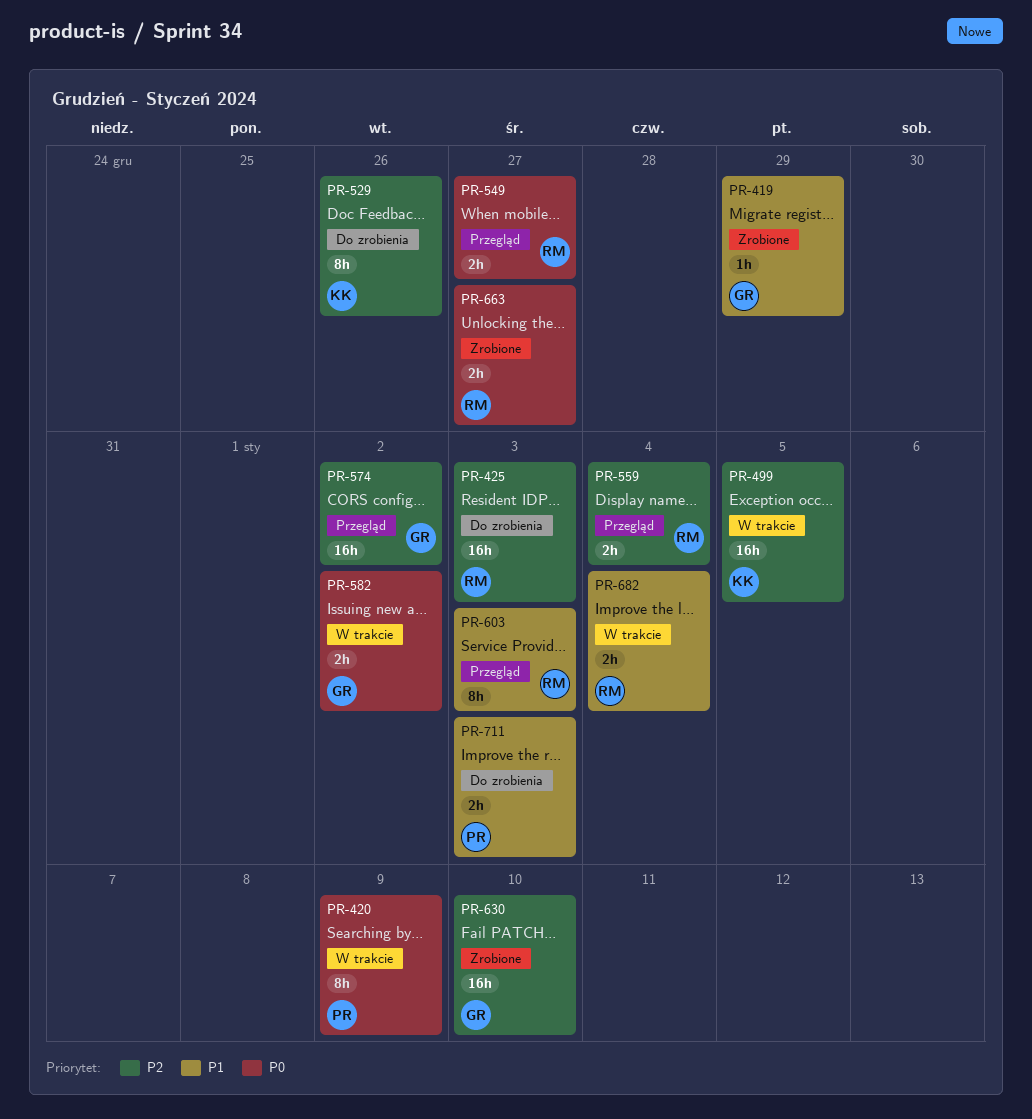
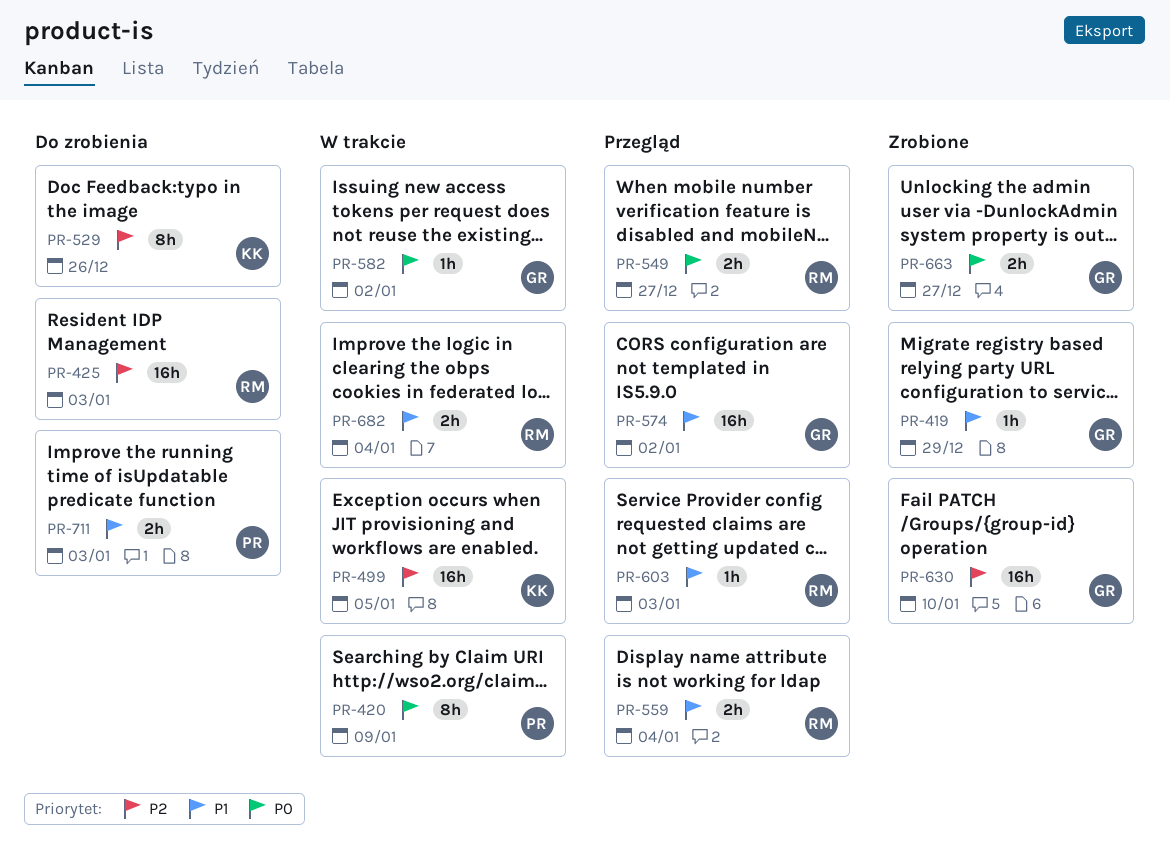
PR-559, priority: P2 -> P1
PR-574, priority: P2 -> P1
PR-582, estimate: 2h -> 1h
PR-603, estimate: 8h -> 1h
PR-663, owner: RM -> GR

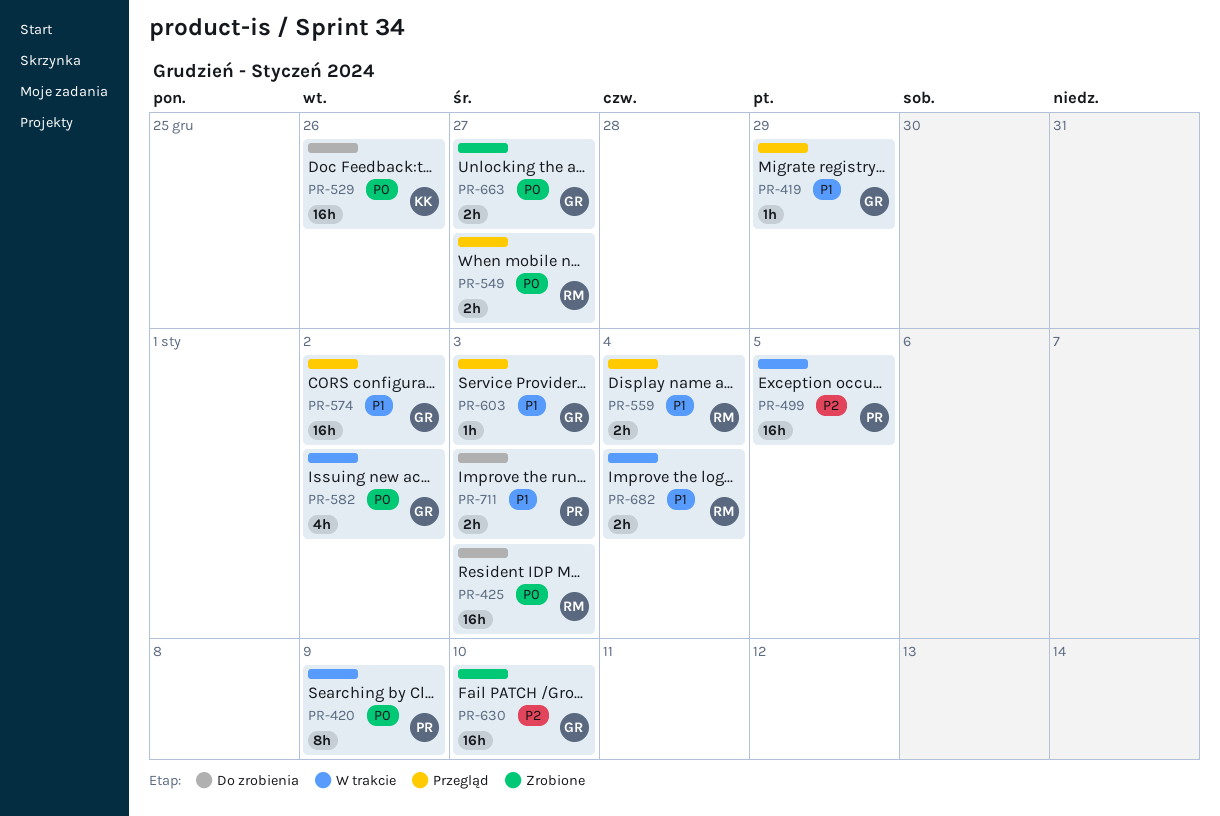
PR-419, status: Zrobione -> Przegląd
PR-425, priority: P2 -> P0
PR-499, owner: KK -> PR
PR-529, priority: P2 -> P0
PR-529, estimate: 8h -> 16h
PR-582, estimate: 1h -> 4h
PR-603, owner: RM -> GR

